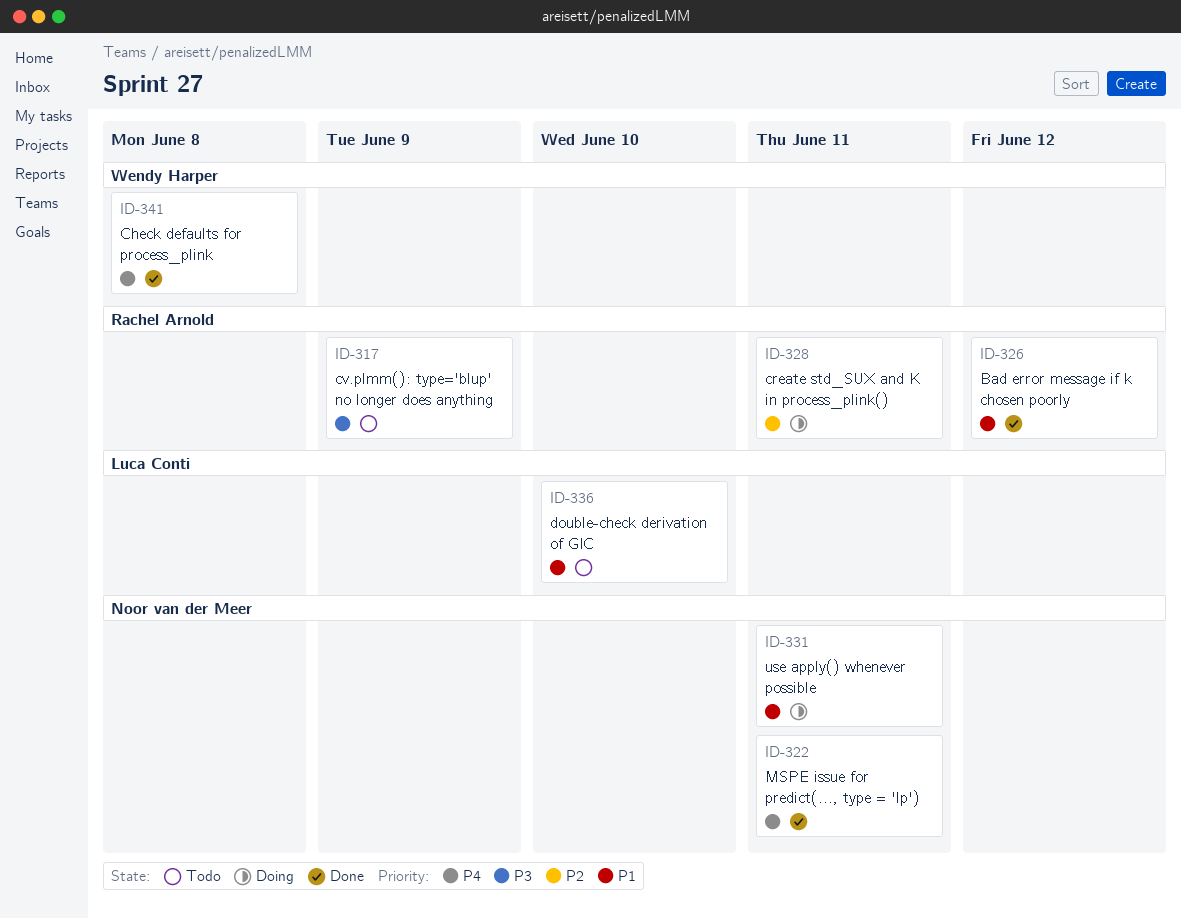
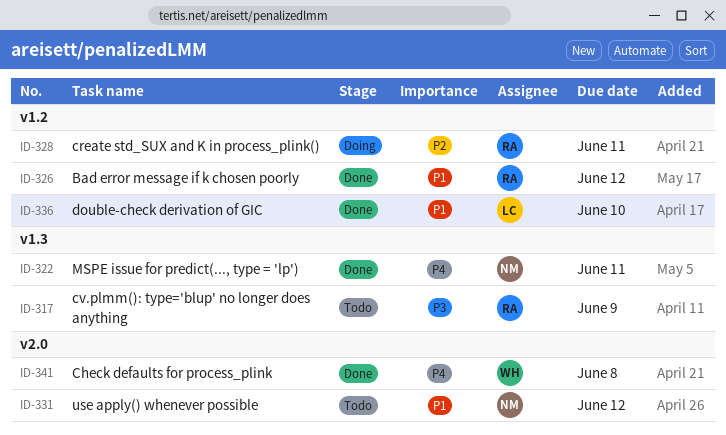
ID-331, status: Doing -> Todo
ID-331, due: Jun 11 -> Jun 12
ID-336, status: Todo -> Done

